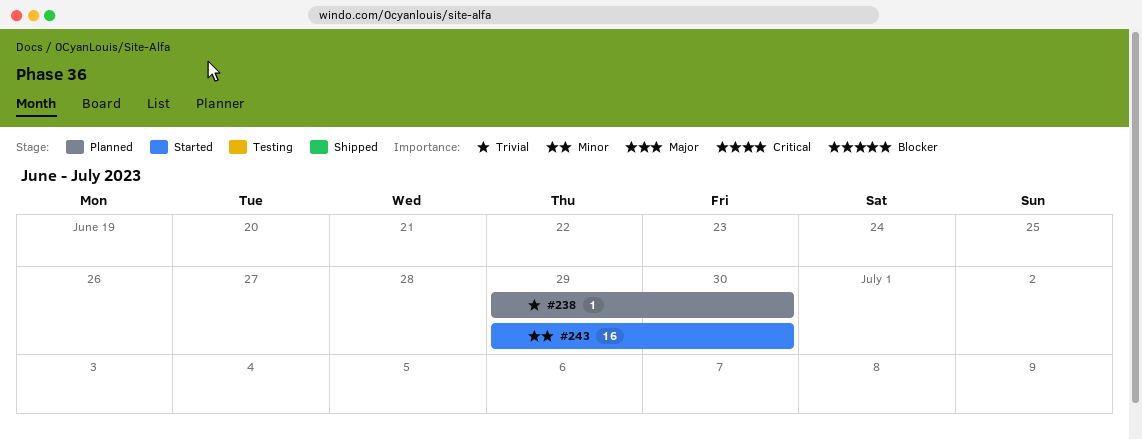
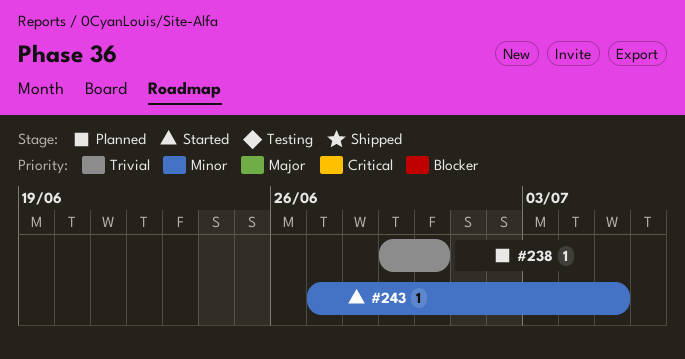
#243, estimate: 16 -> 1
#243, start: Jun 29 -> Jun 27
#243, due: Jun 30 -> Jul 5

